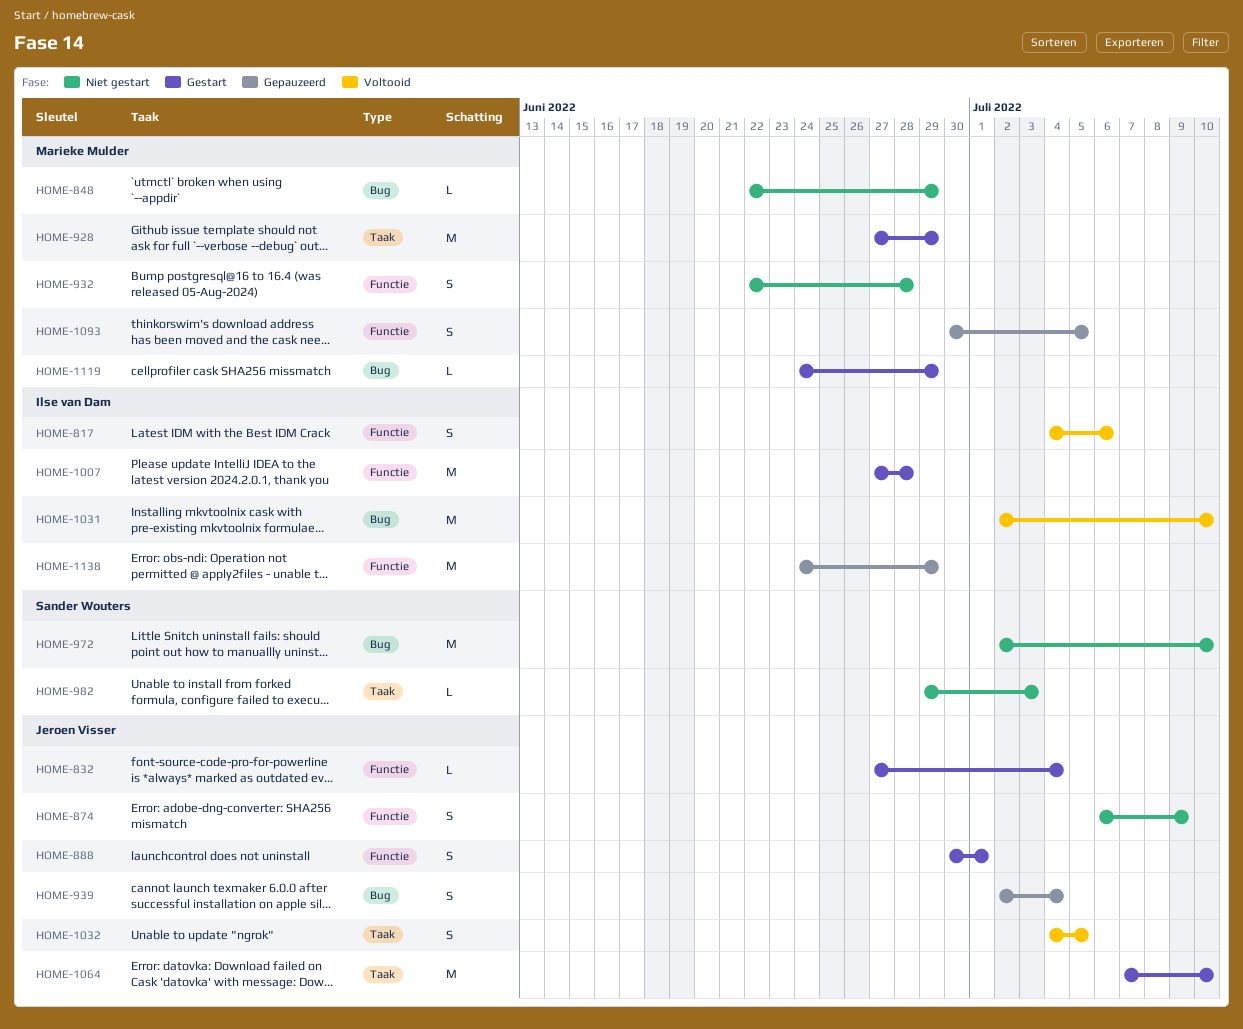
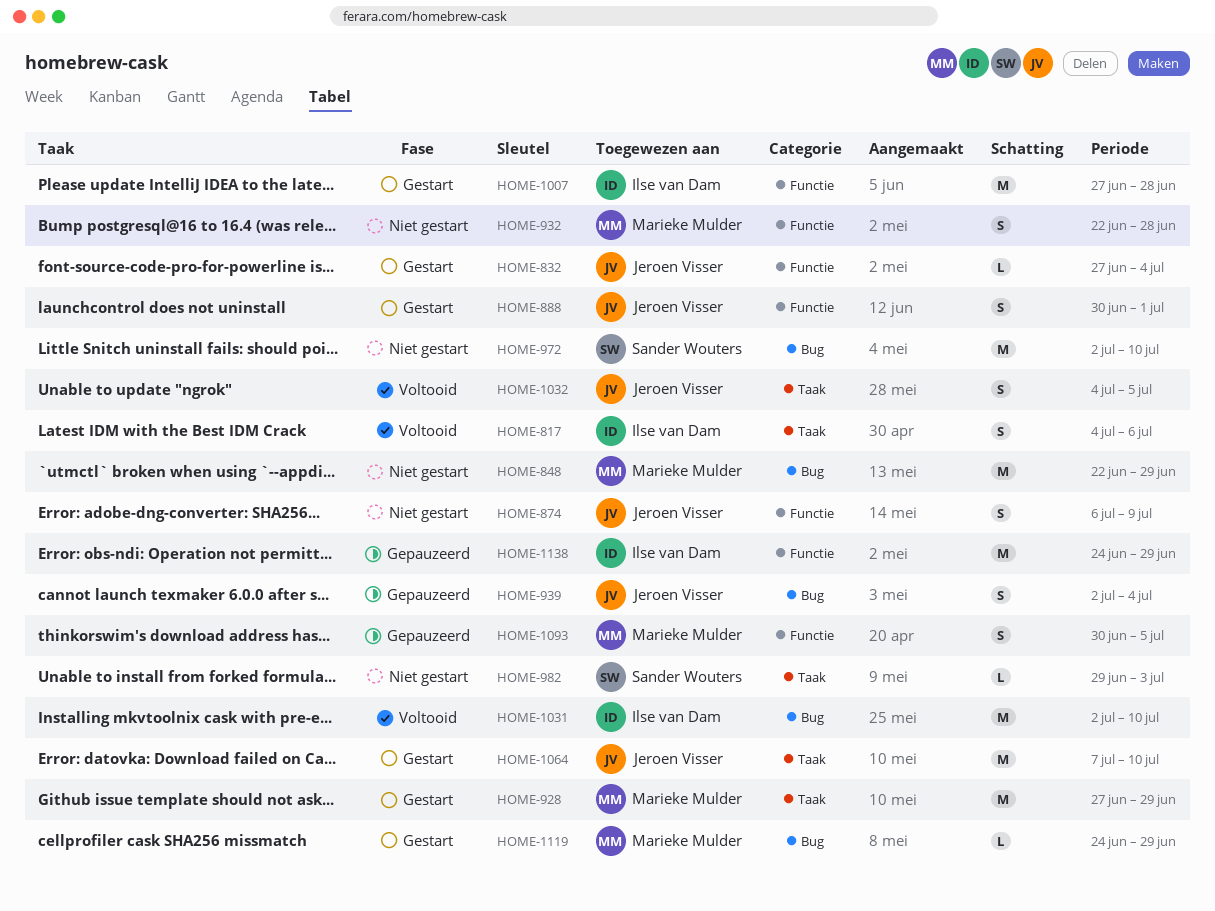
HOME-817, label: Functie -> Taak
HOME-848, estimate: L -> M

